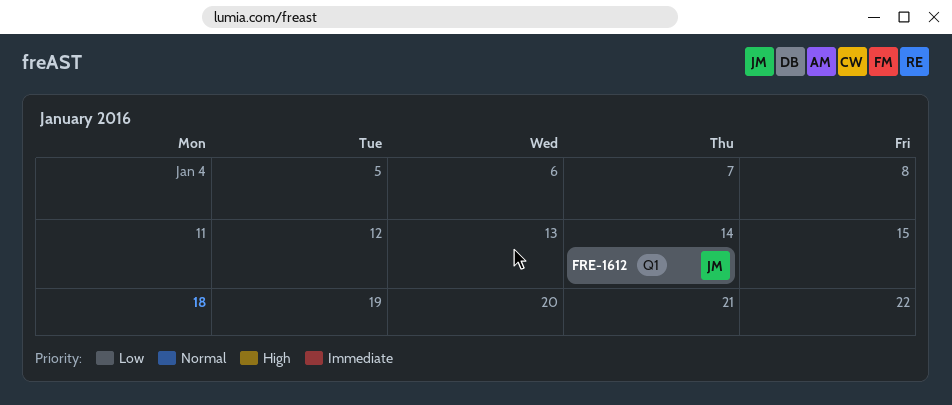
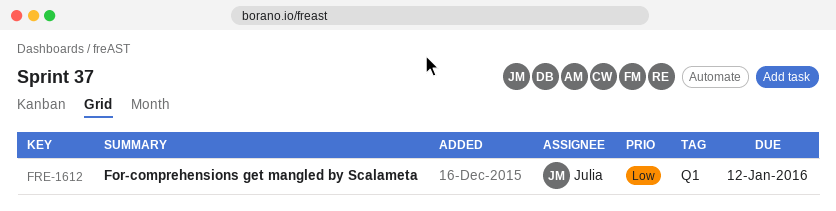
FRE-1612, due: Jan 14 -> Jan 12

